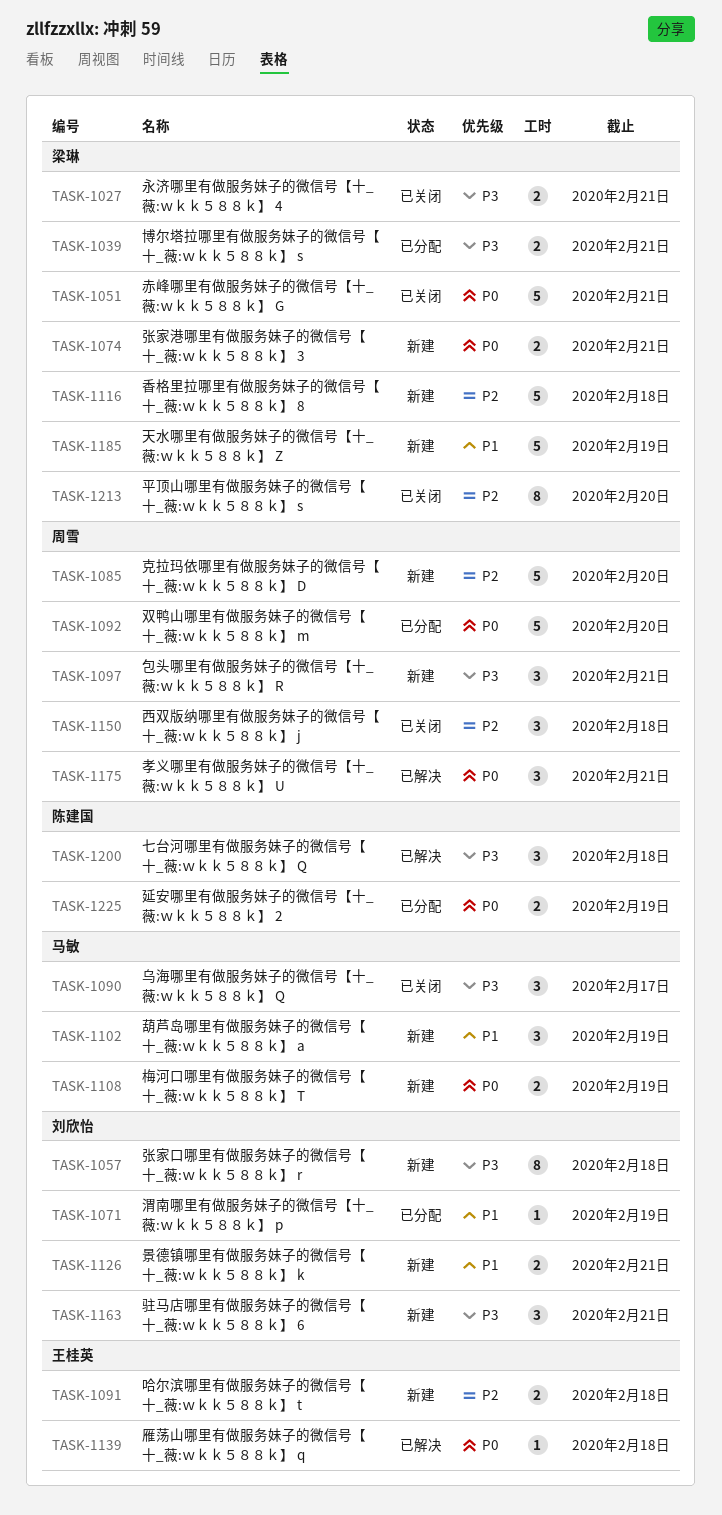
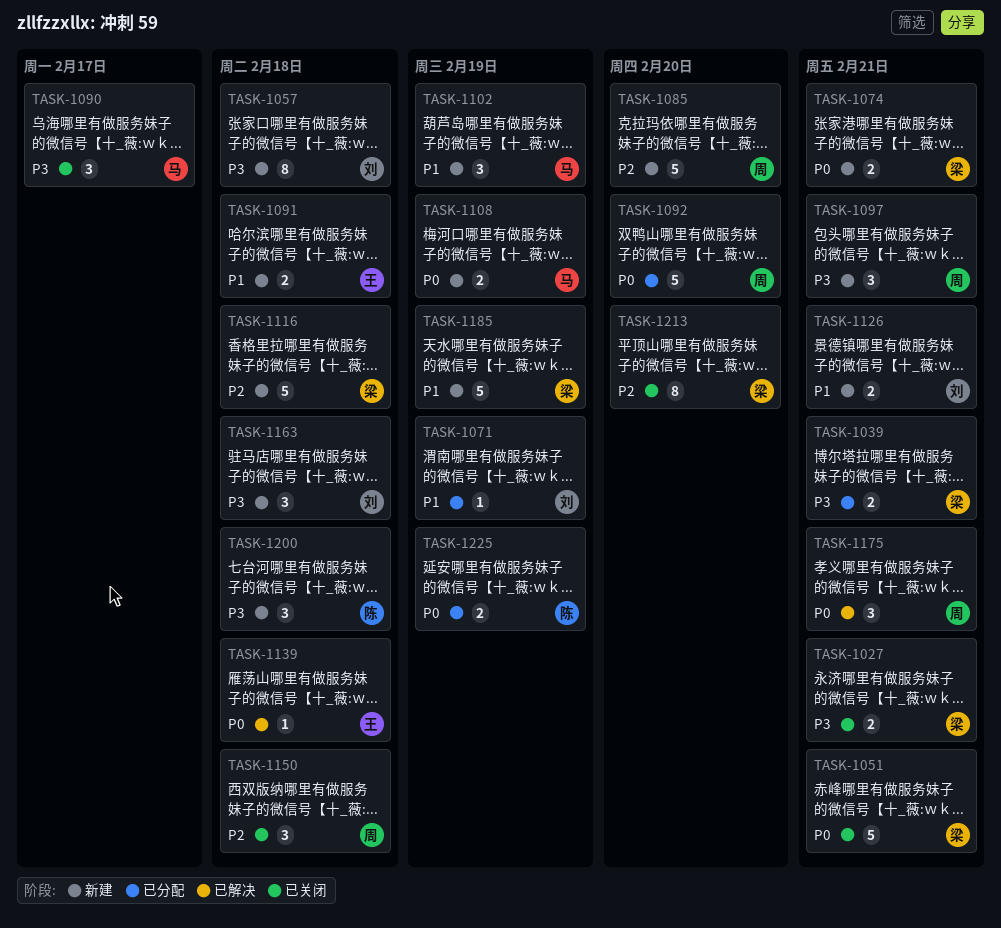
TASK-1091, priority: P2 -> P1
TASK-1163, due: Feb 21 -> Feb 18
TASK-1200, status: 已解决 -> 新建

